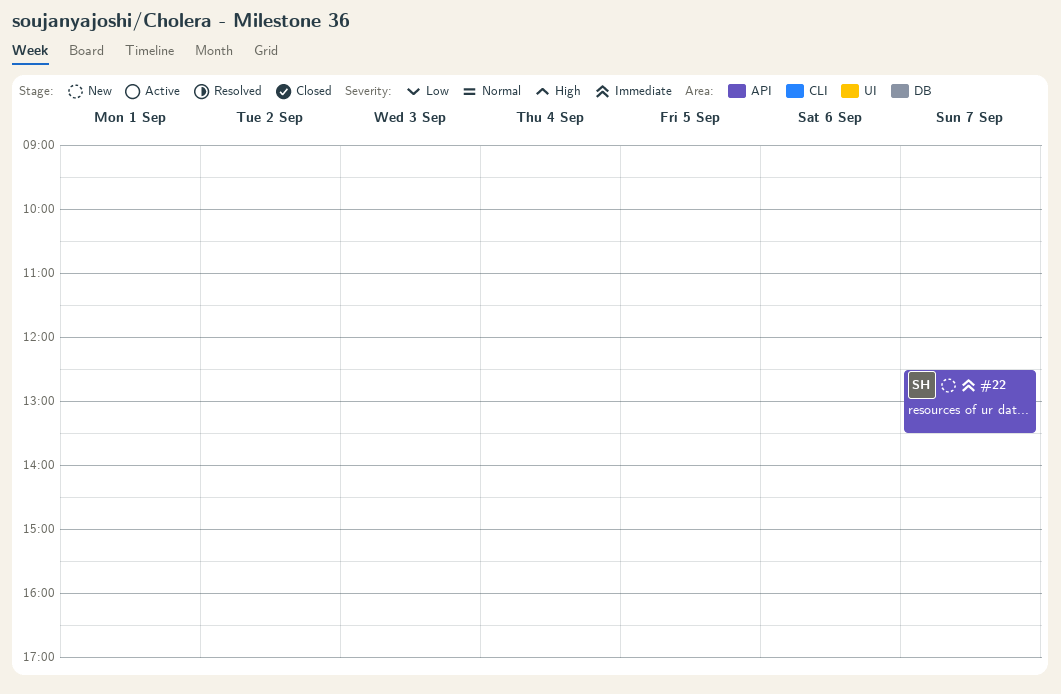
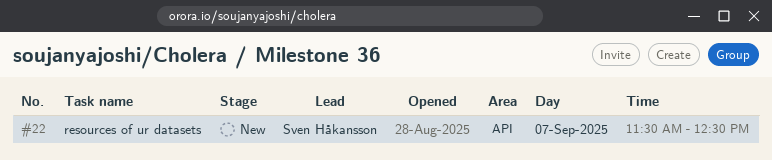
#22, begins: 12:30 -> 11:30
#22, ends: 13:30 -> 12:30

